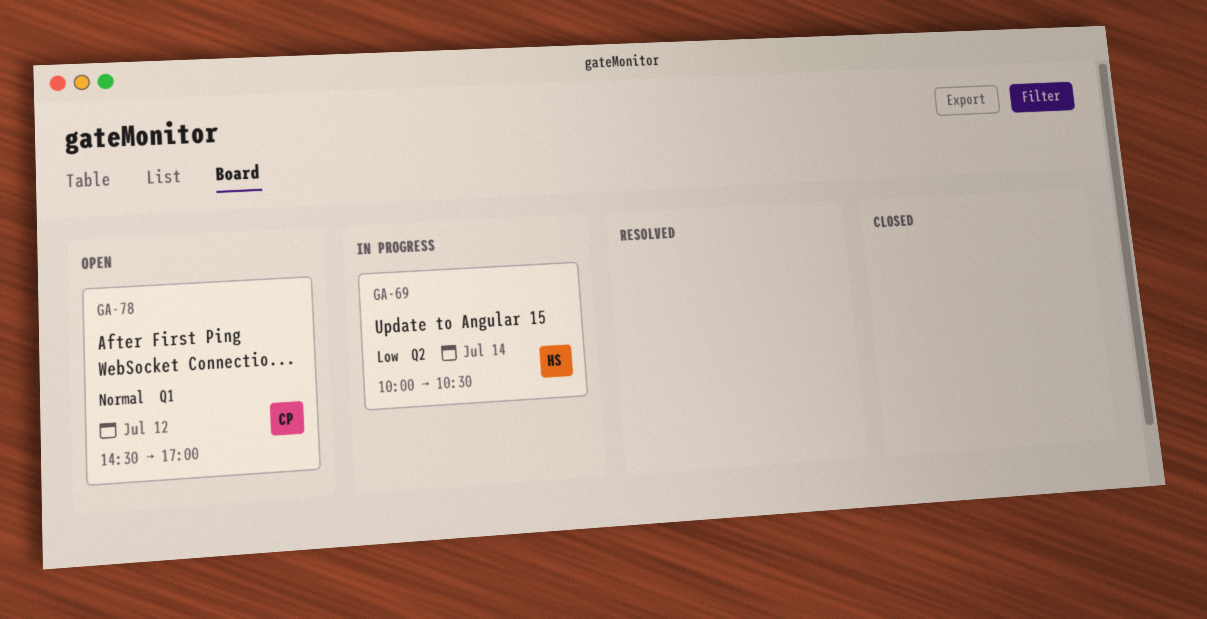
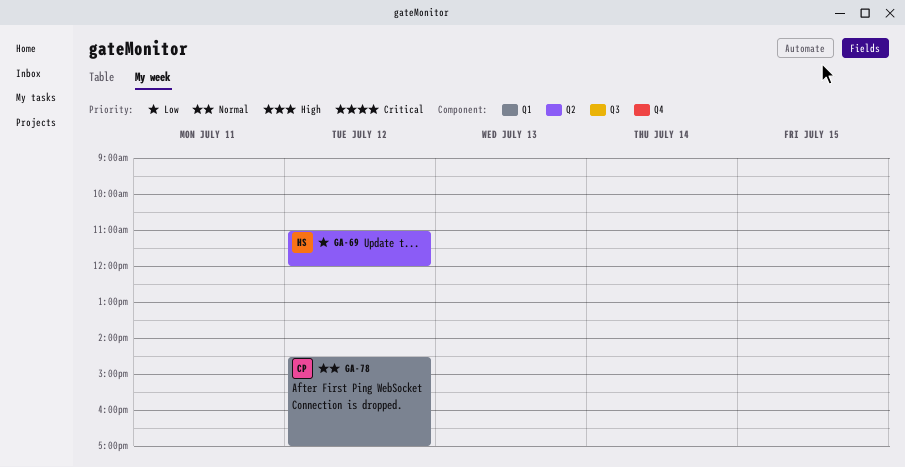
GA-69, day: Jul 14 -> Jul 12
GA-69, begins: 10:00 -> 11:00
GA-69, ends: 10:30 -> 12:00

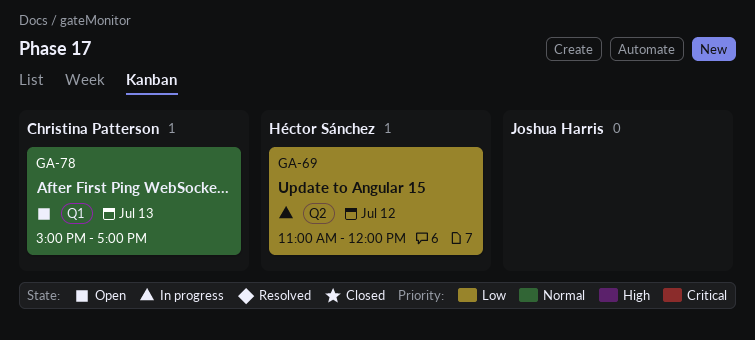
GA-78, day: Jul 12 -> Jul 13
GA-78, begins: 14:30 -> 15:00

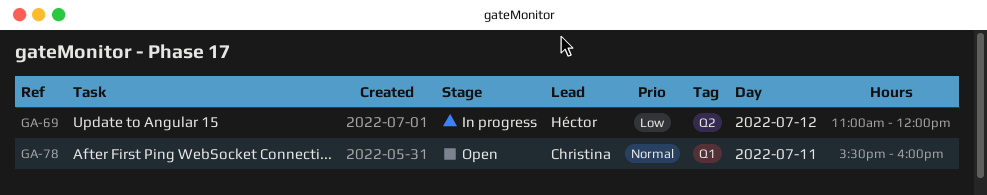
GA-78, day: Jul 13 -> Jul 11
GA-78, begins: 15:00 -> 15:30
GA-78, ends: 17:00 -> 16:00

